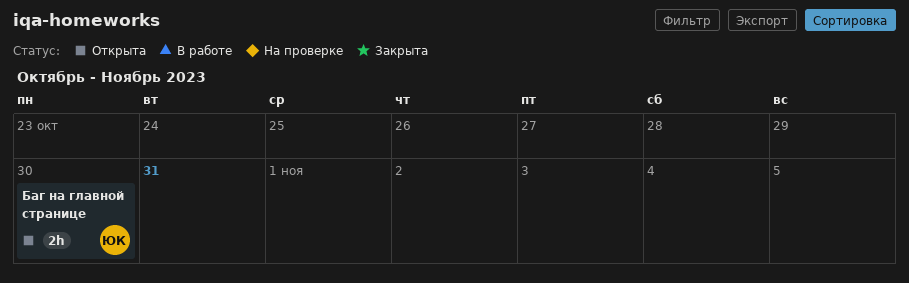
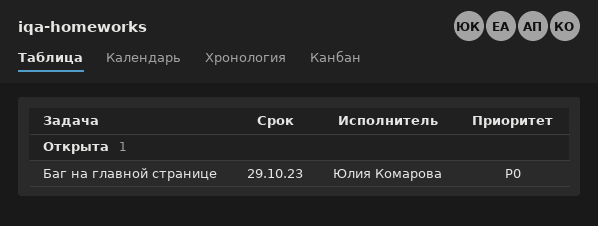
Баг на главной странице, due: Oct 30 -> Oct 29

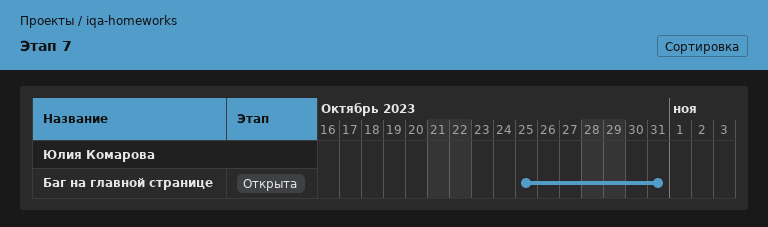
Баг на главной странице, due: Oct 29 -> Oct 31

